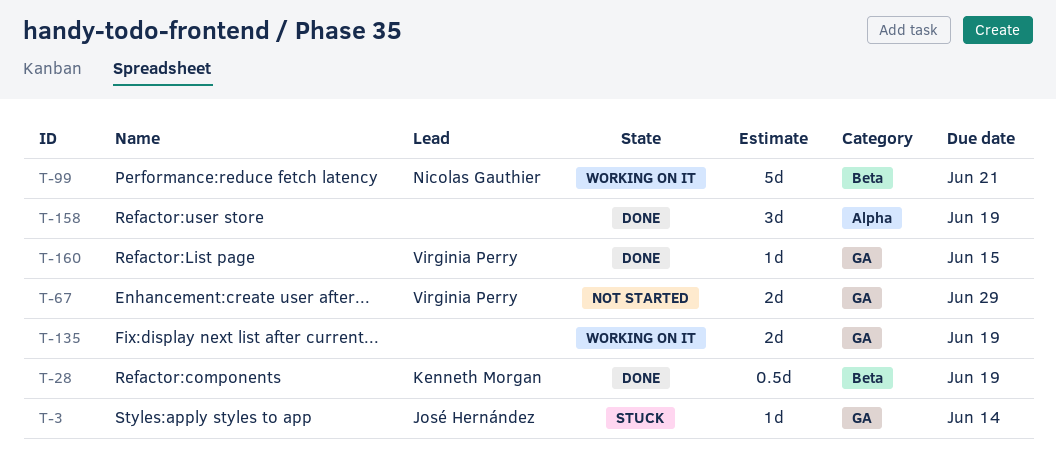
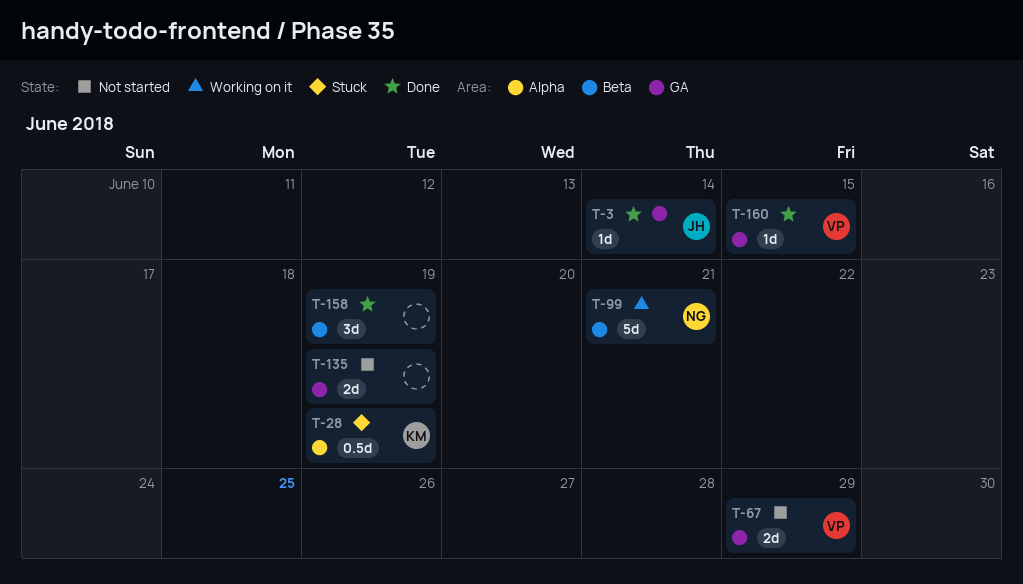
T-3, status: Stuck -> Done
T-28, status: Done -> Stuck
T-28, label: Beta -> Alpha
T-135, status: Working on it -> Not started
T-158, label: Alpha -> Beta

